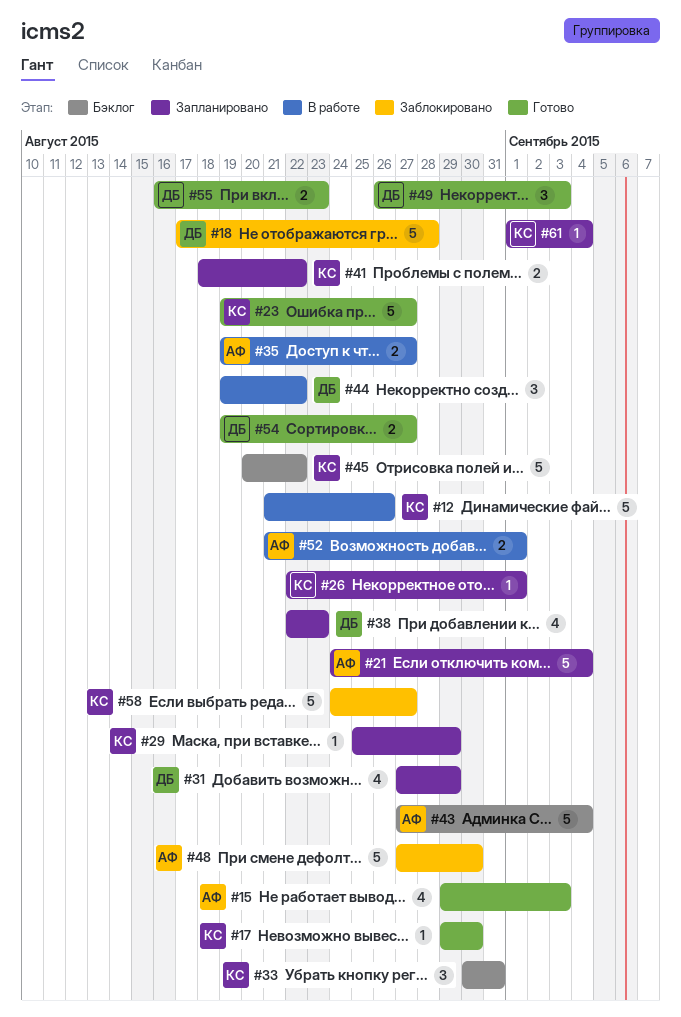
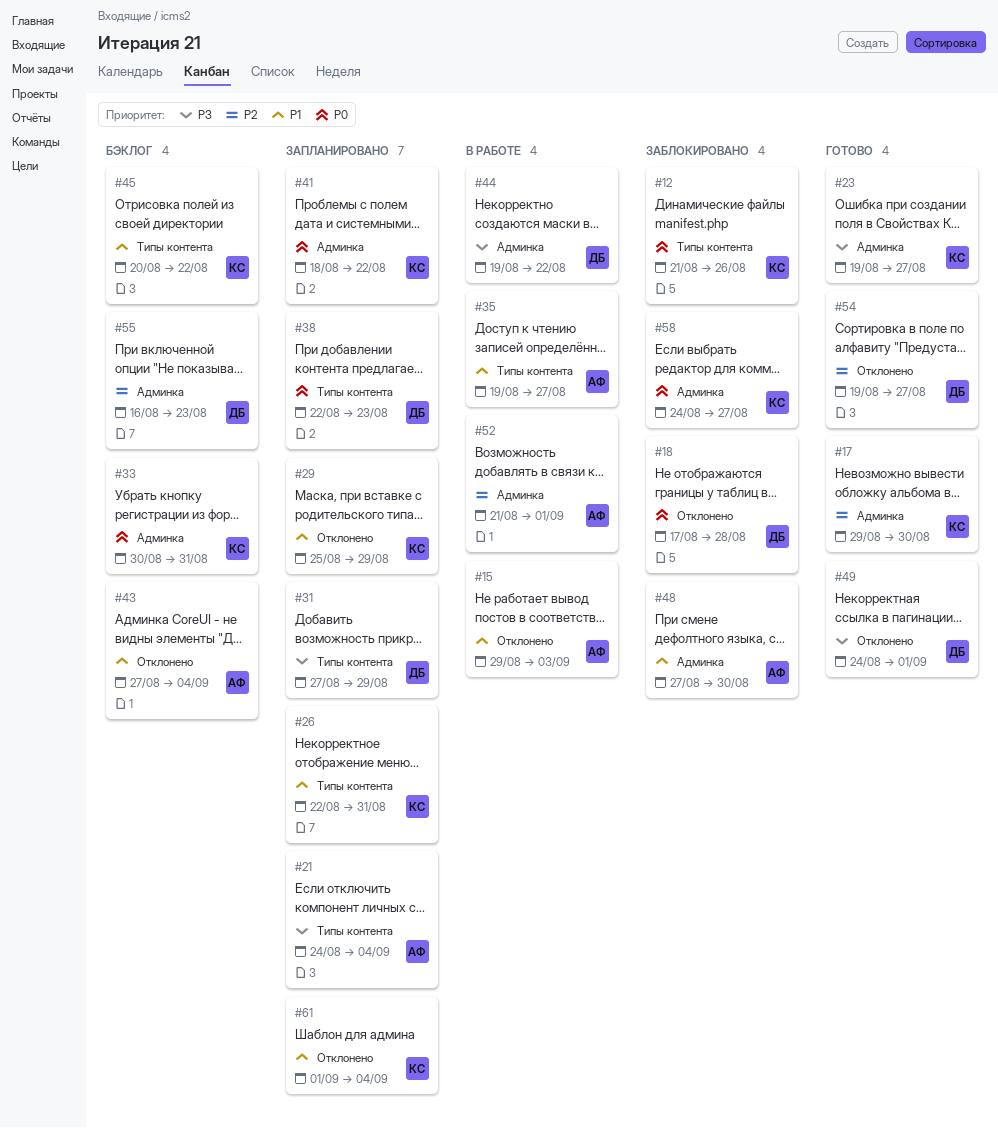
#12, status: В работе -> Заблокировано
#15, status: Готово -> В работе
#26, due: Sep 1 -> Aug 31
#49, start: Aug 26 -> Aug 24
#49, due: Sep 3 -> Sep 1
#55, status: Готово -> Бэклог

